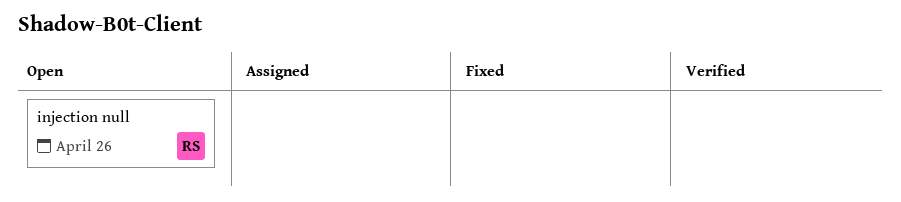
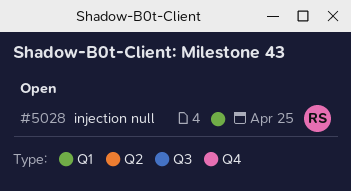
injection null, due: Apr 26 -> Apr 25

